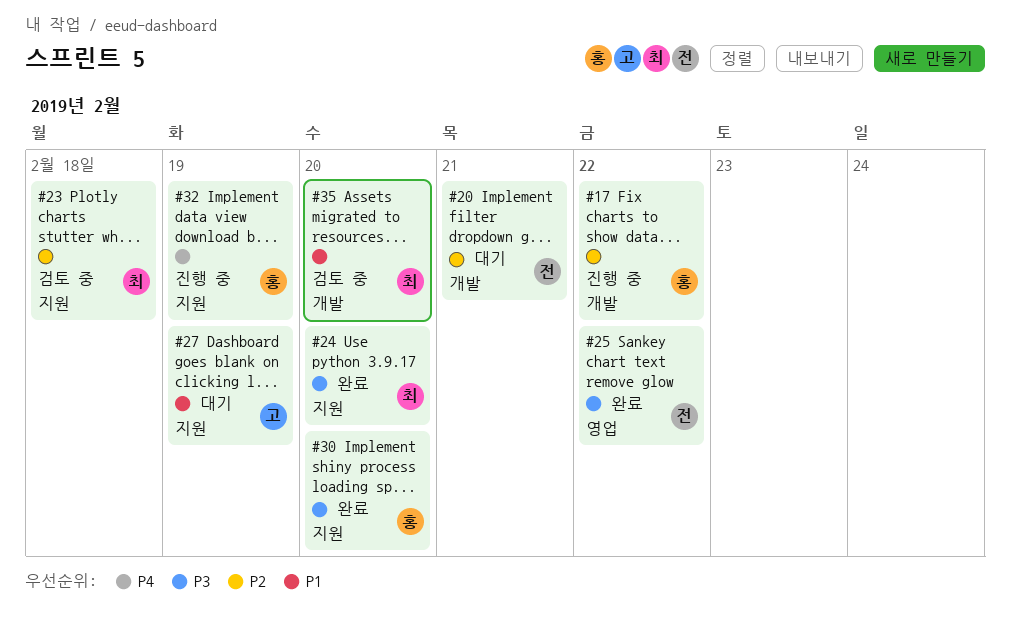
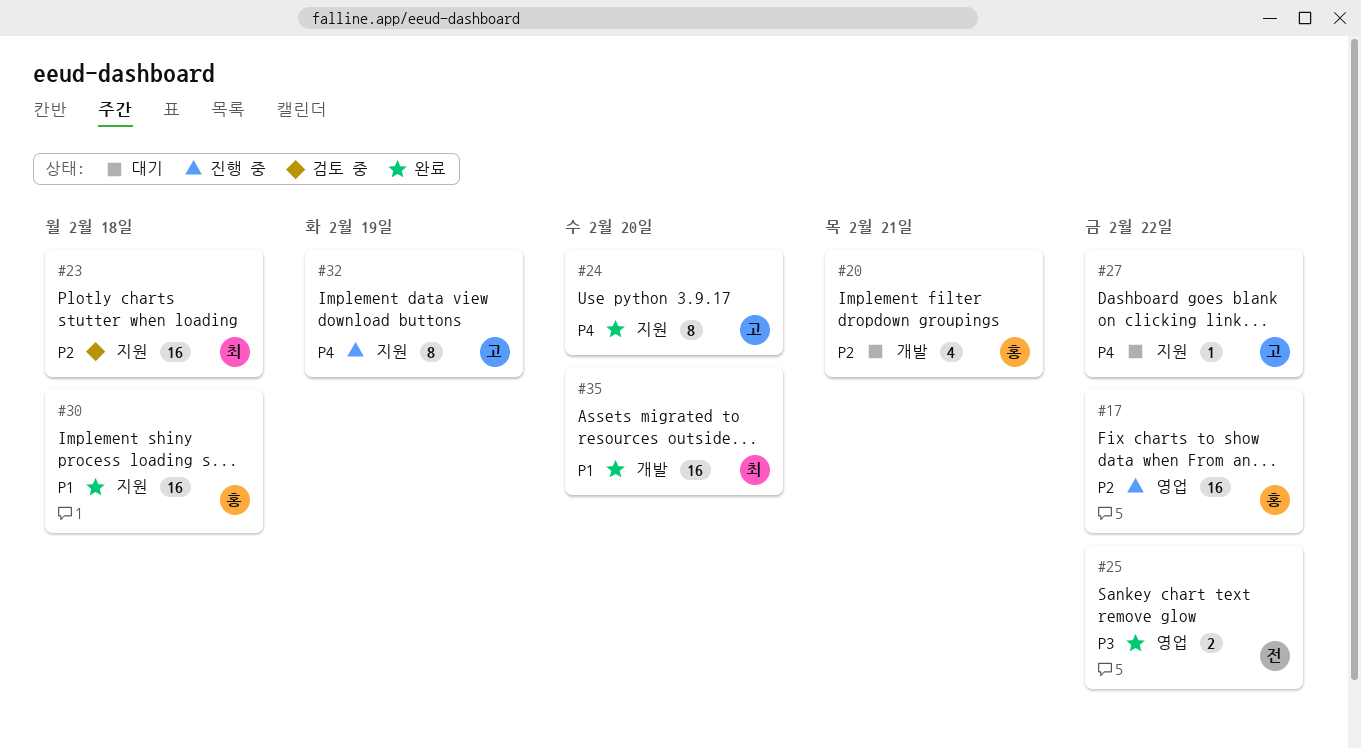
#17, label: 개발 -> 영업
#20, owner: 전 -> 홍
#24, owner: 최 -> 고
#24, priority: P3 -> P4
#27, priority: P1 -> P4
#27, due: Feb 19 -> Feb 22
#30, priority: P3 -> P1
#30, due: Feb 20 -> Feb 18
#32, owner: 홍 -> 고
#35, status: 검토 중 -> 완료

